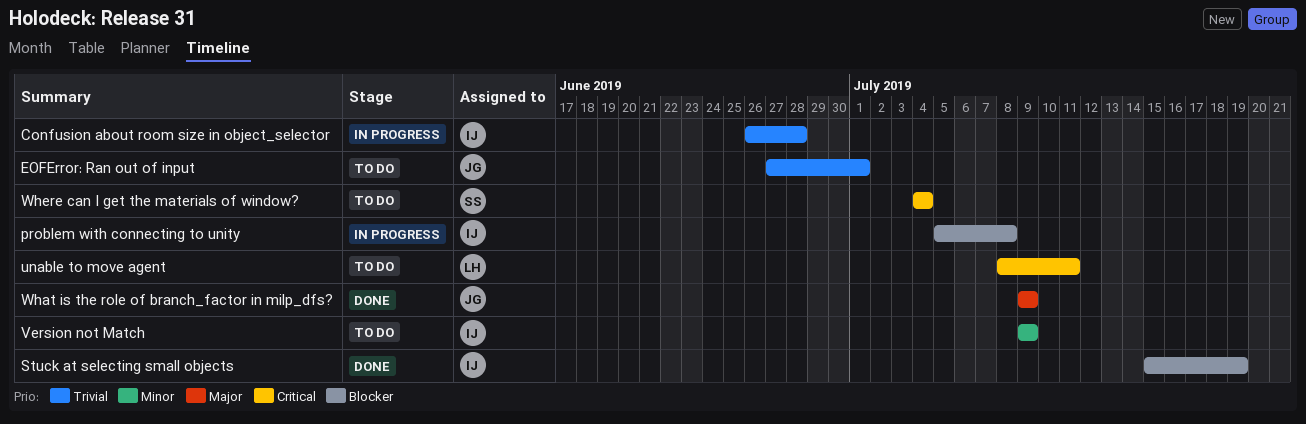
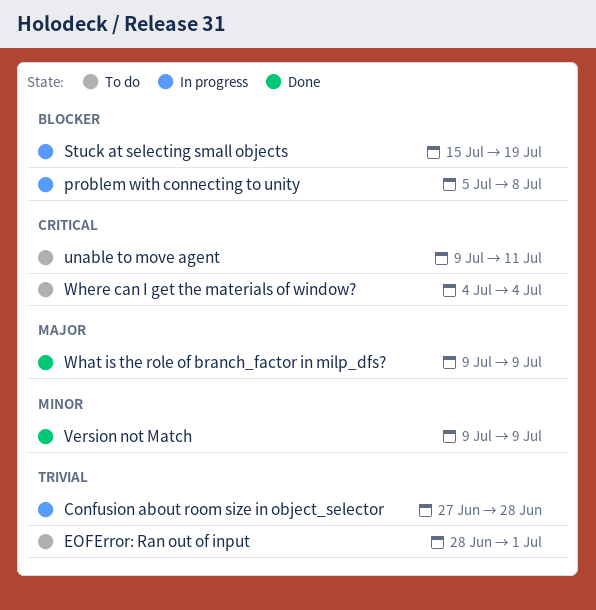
Confusion about room size in object_selector, start: Jun 26 -> Jun 27
EOFError: Ran out of input, start: Jun 27 -> Jun 28
Stuck at selecting small objects, status: Done -> In progress
unable to move agent, start: Jul 8 -> Jul 9
Version not Match, status: To do -> Done

